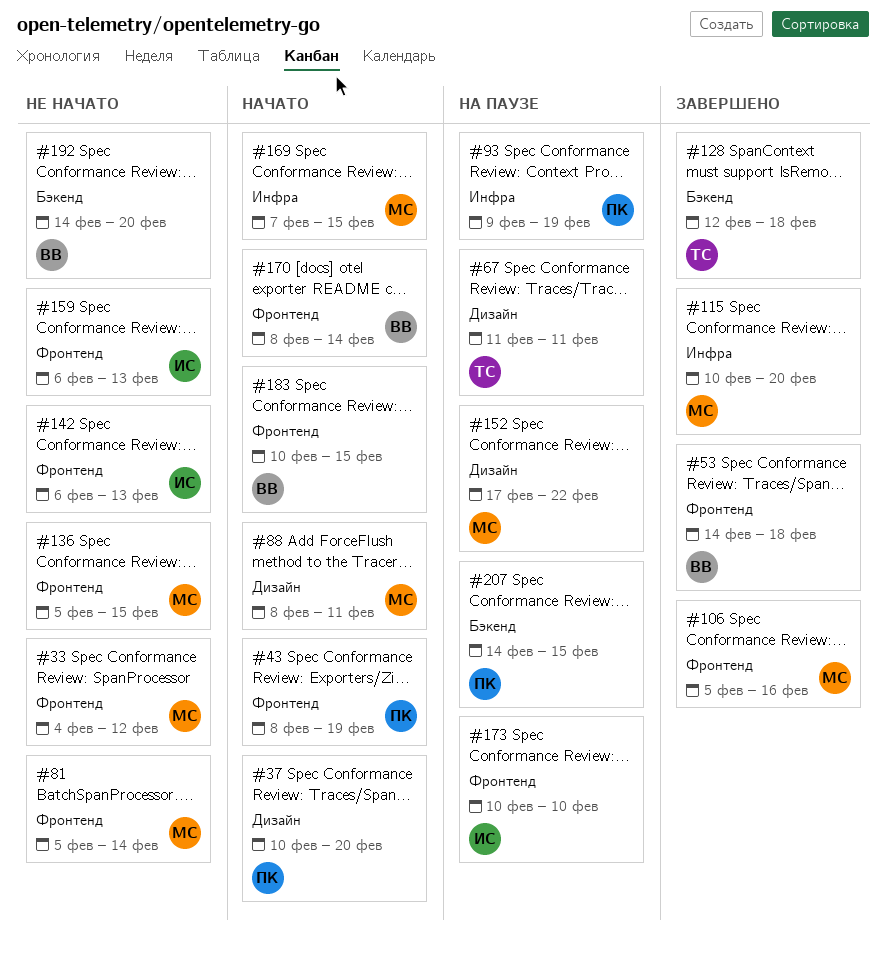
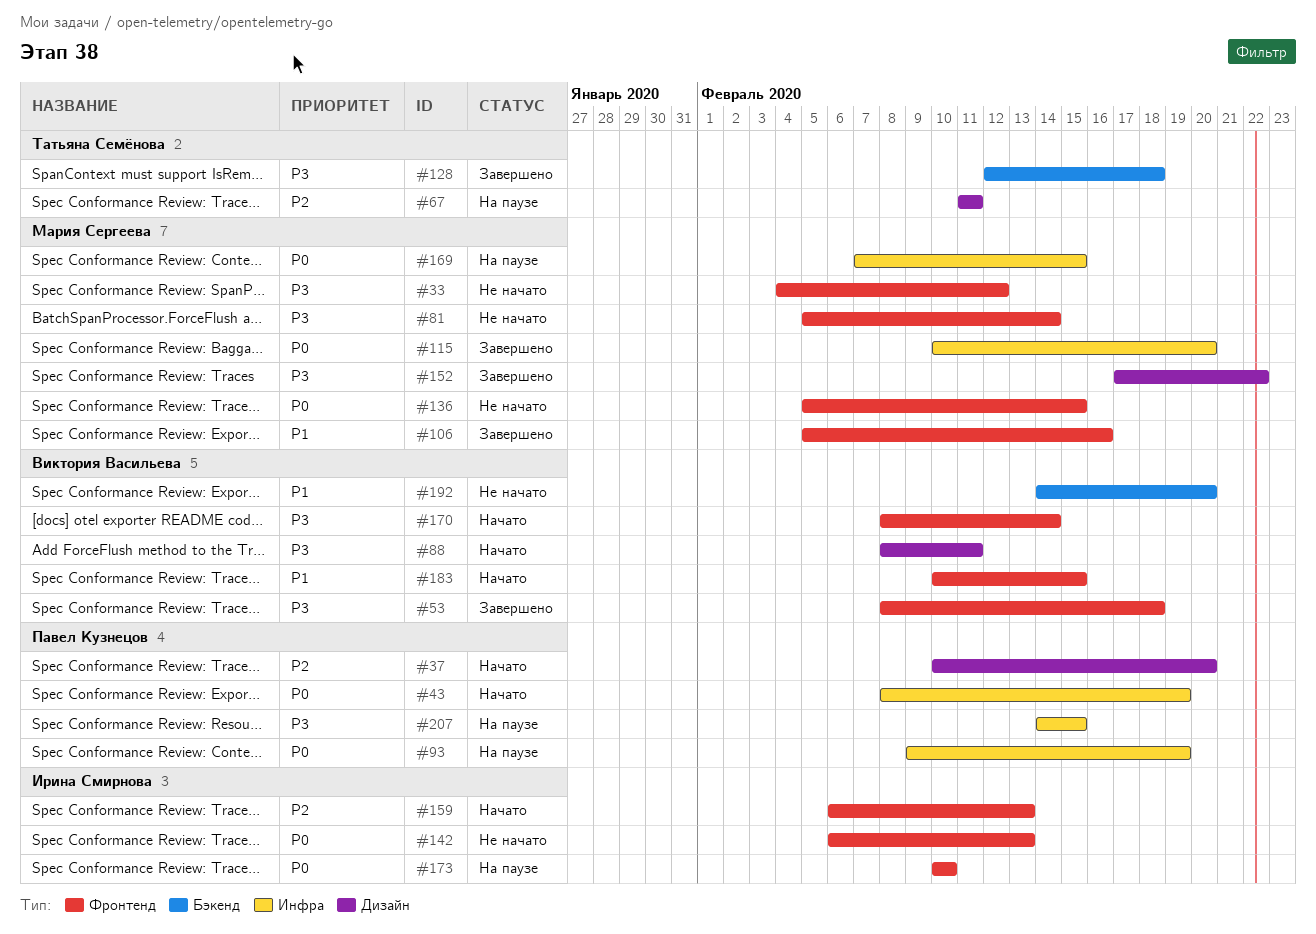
#43, label: Фронтенд -> Инфра
#53, start: Feb 14 -> Feb 8
#88, owner: Мария Сергеева -> Виктория Васильева
#152, status: На паузе -> Завершено
#159, status: Не начато -> Начато
#169, status: Начато -> На паузе
#207, label: Бэкенд -> Инфра

